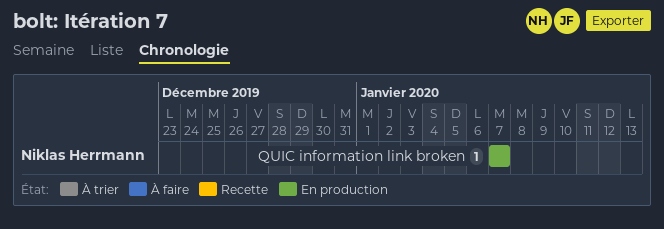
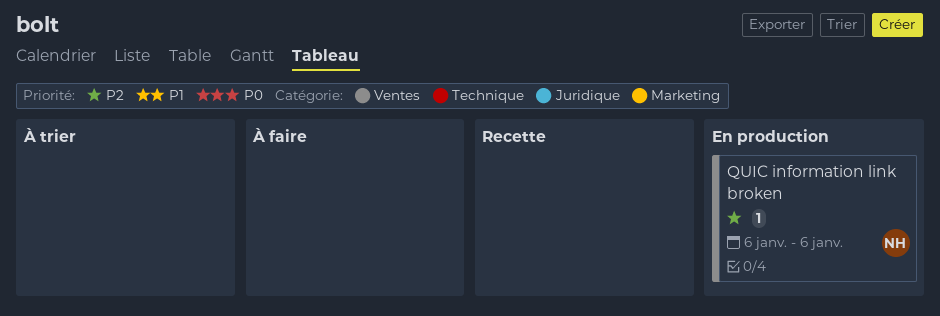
QUIC information link broken, start: Jan 7 -> Jan 6
QUIC information link broken, due: Jan 7 -> Jan 6

